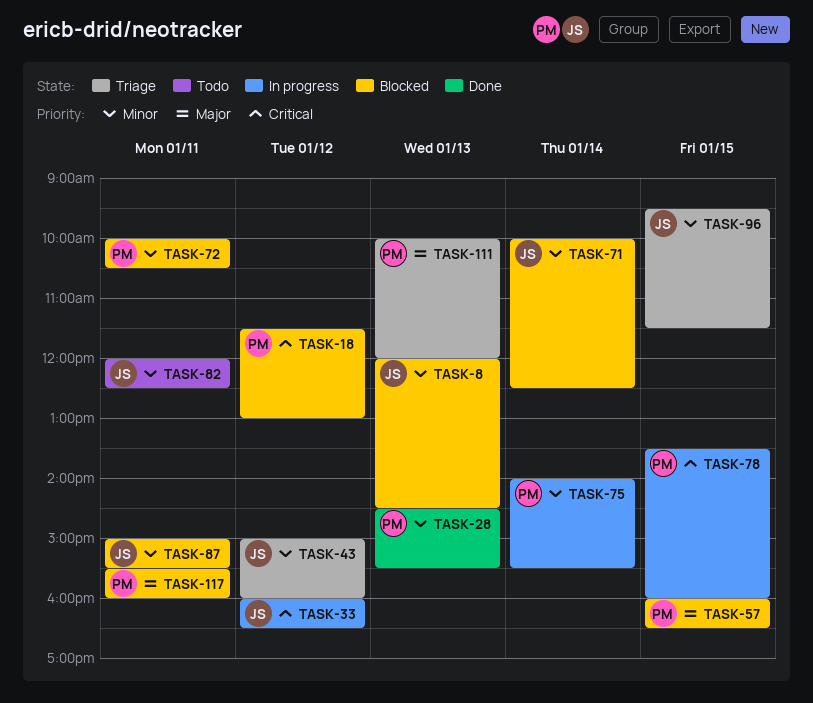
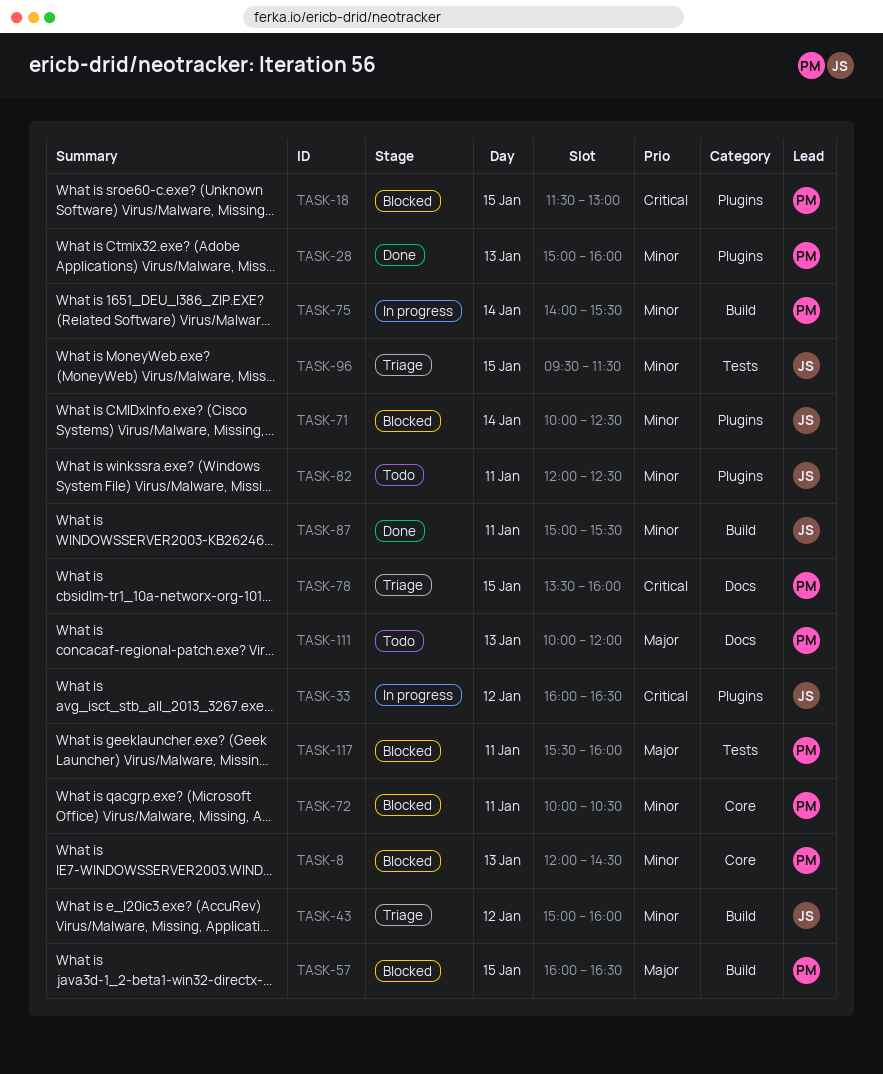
TASK-8, owner: JS -> PM
TASK-18, day: Jan 12 -> Jan 15
TASK-28, begins: 14:30 -> 15:00
TASK-28, ends: 15:30 -> 16:00
TASK-78, status: In progress -> Triage
TASK-87, status: Blocked -> Done
TASK-111, status: Triage -> Todo

